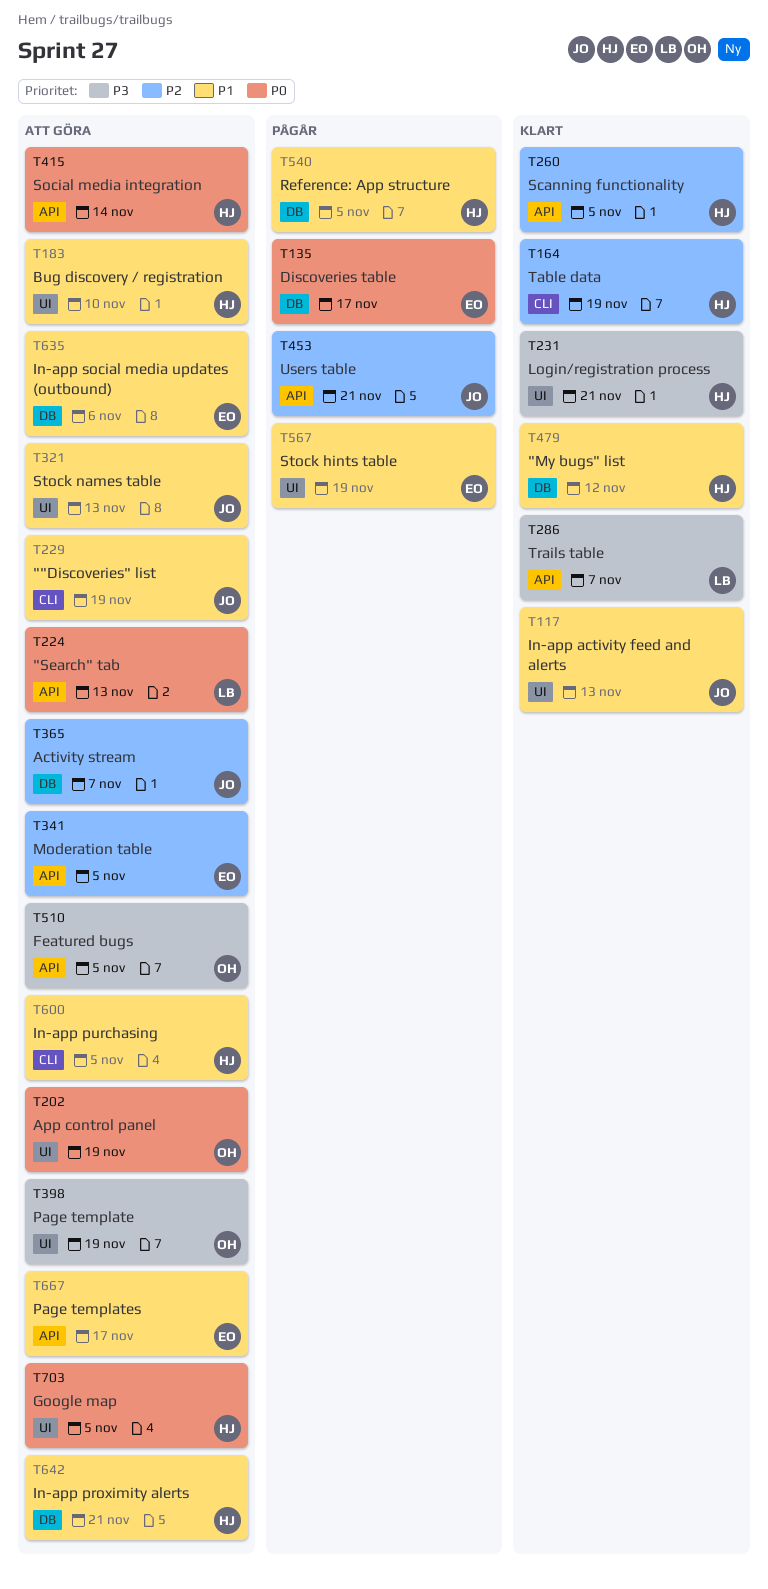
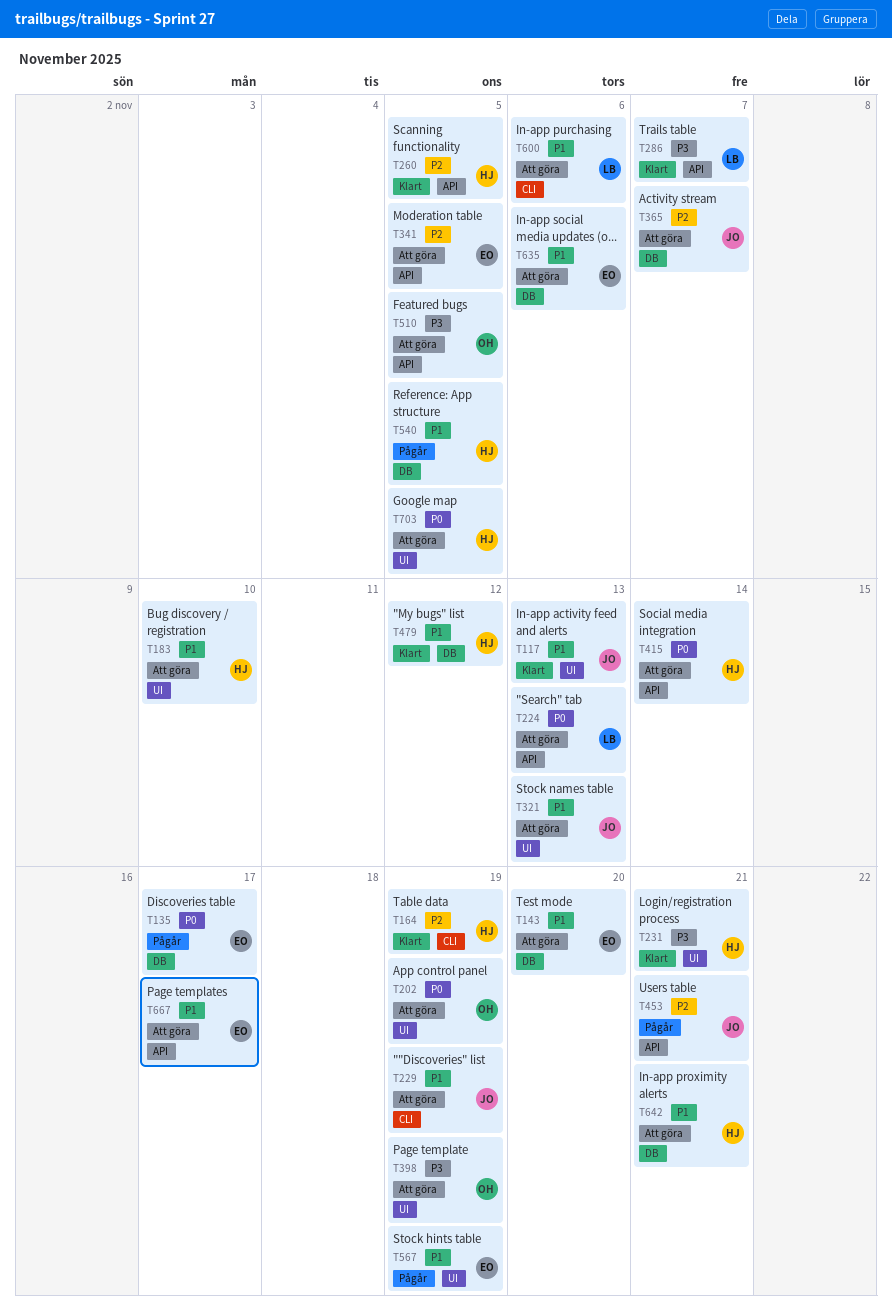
T143: none -> present
T600, owner: HJ -> LB
T600, due: Nov 5 -> Nov 6

